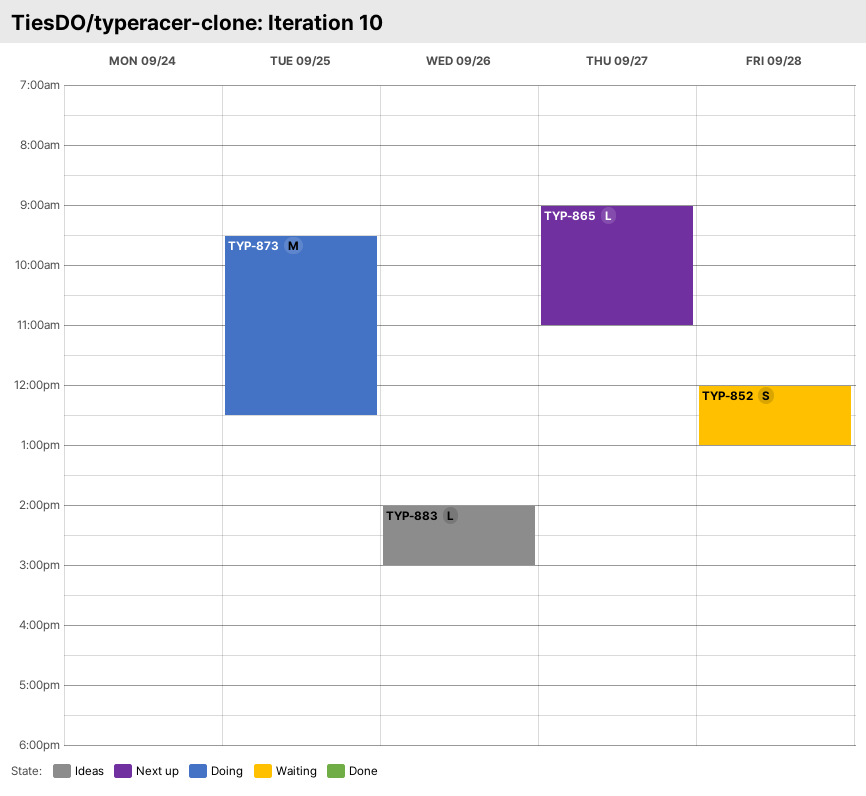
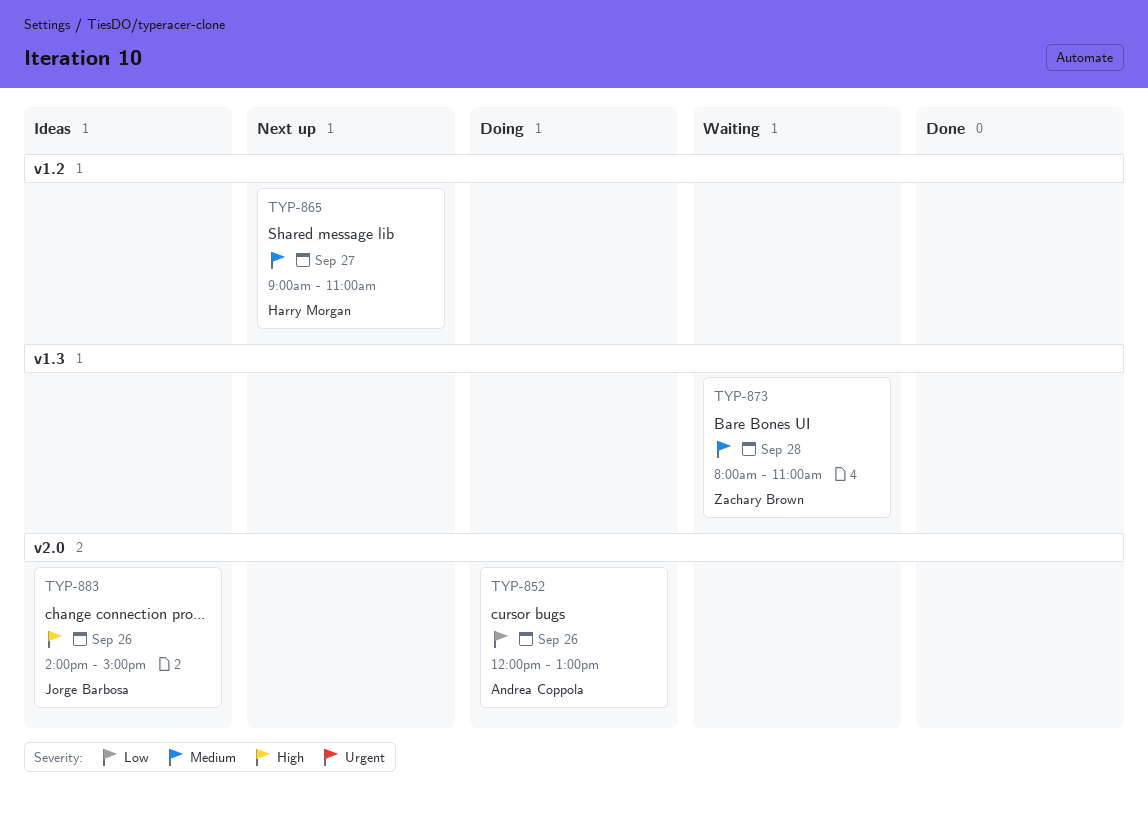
TYP-852, status: Waiting -> Doing
TYP-852, day: Sep 28 -> Sep 26
TYP-873, status: Doing -> Waiting
TYP-873, day: Sep 25 -> Sep 28
TYP-873, begins: 09:30 -> 08:00
TYP-873, ends: 12:30 -> 11:00

